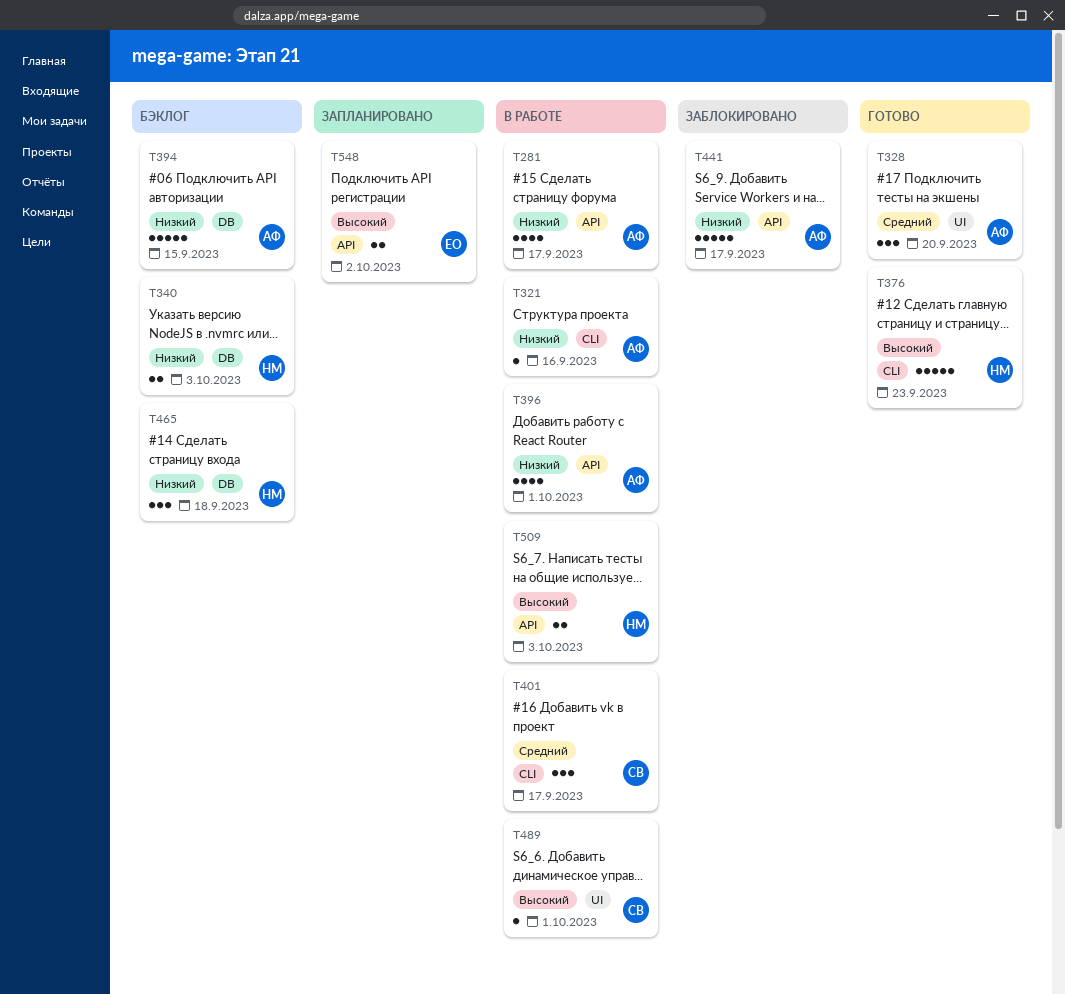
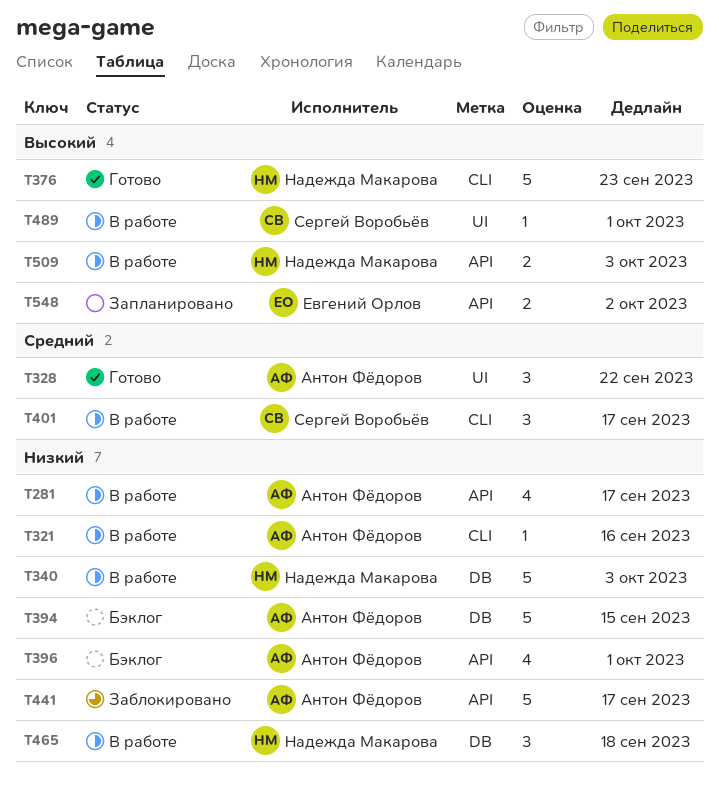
T328, due: Sep 20 -> Sep 22
T340, status: Бэклог -> В работе
T340, estimate: 2 -> 5
T396, status: В работе -> Бэклог
T465, status: Бэклог -> В работе

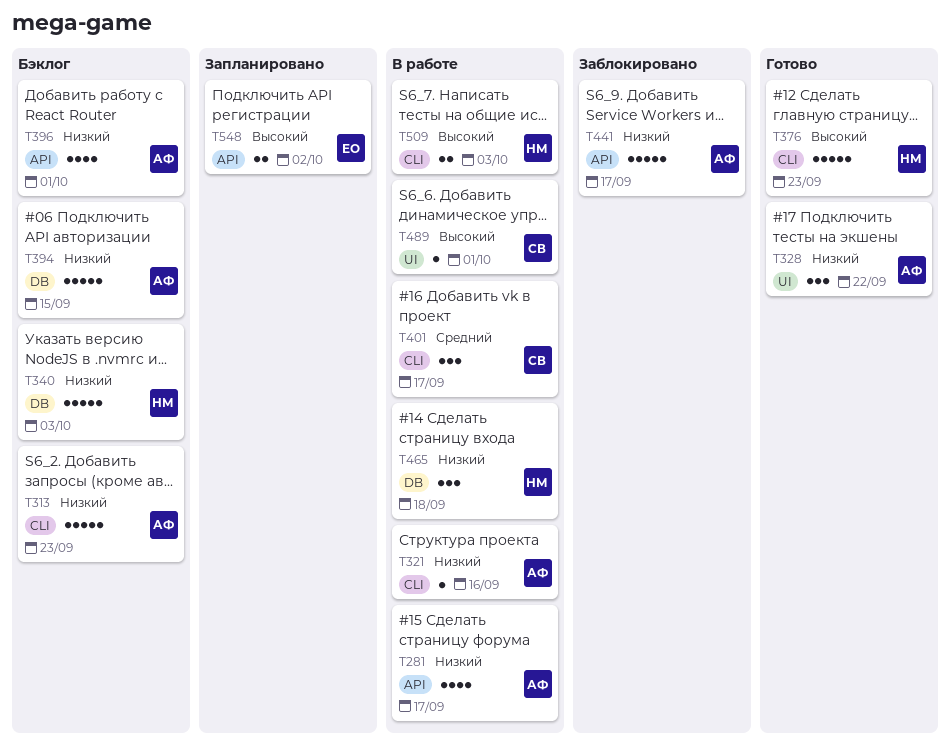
T313: none -> present
T328, priority: Средний -> Низкий
T340, status: В работе -> Бэклог
T509, label: API -> CLI

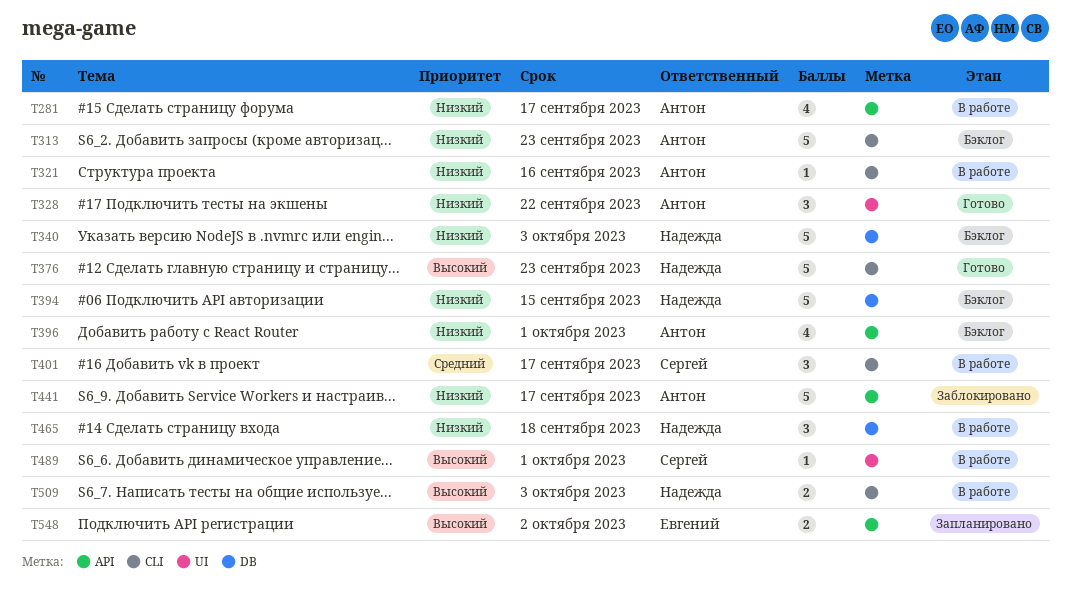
T394, owner: Антон -> Надежда

